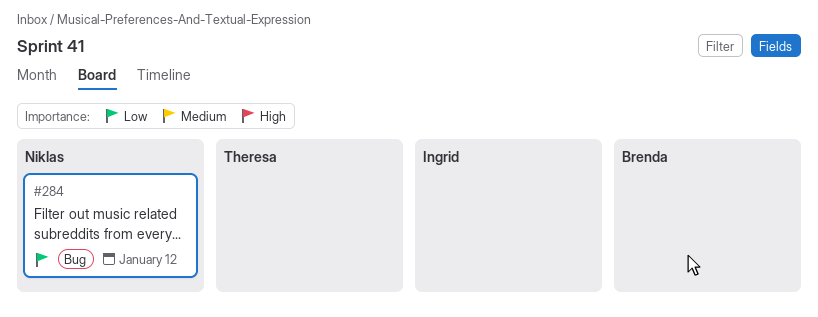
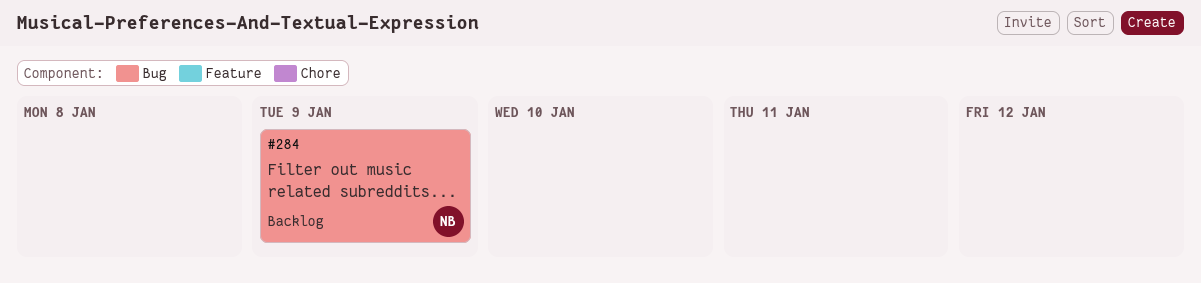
#284, due: Jan 12 -> Jan 9

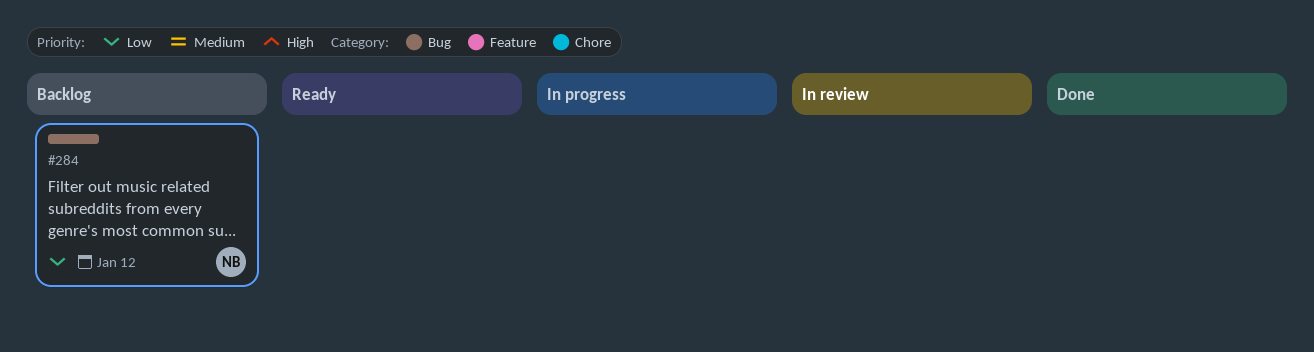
#284, due: Jan 9 -> Jan 12

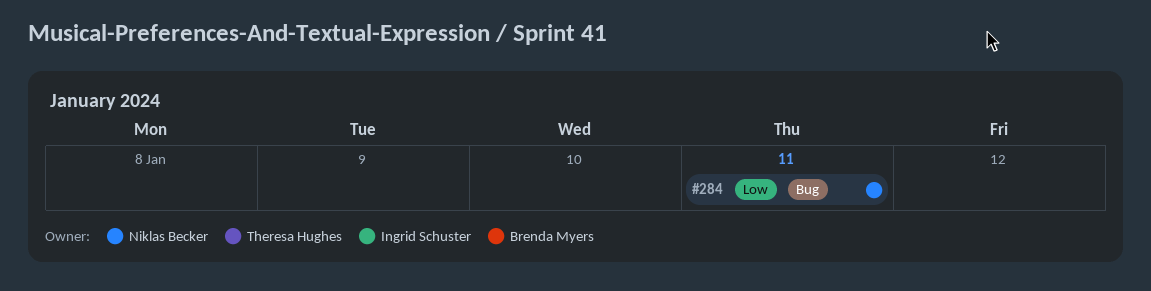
#284, due: Jan 12 -> Jan 11

